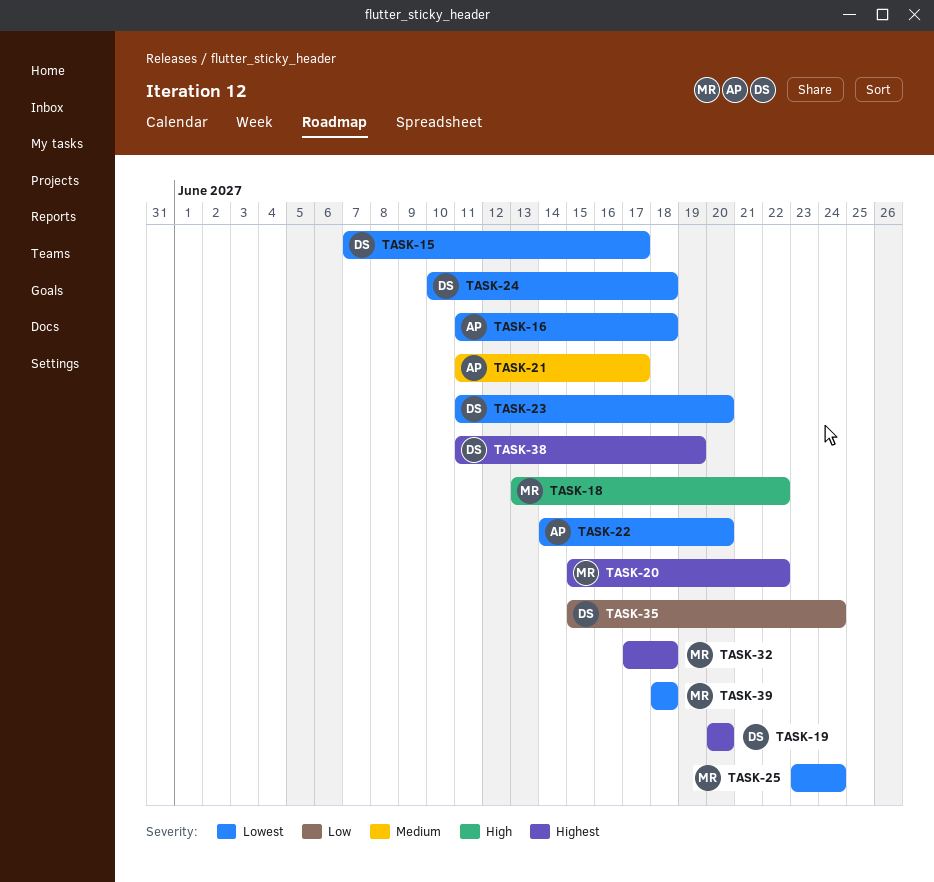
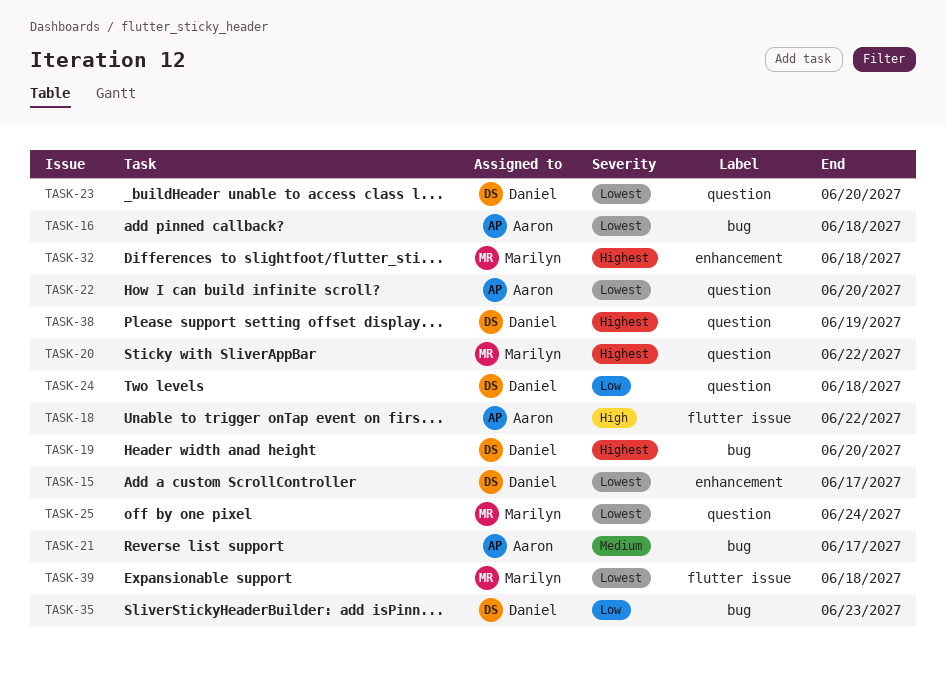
TASK-18, owner: Marilyn -> Aaron
TASK-24, priority: Lowest -> Low
TASK-35, due: Jun 24 -> Jun 23

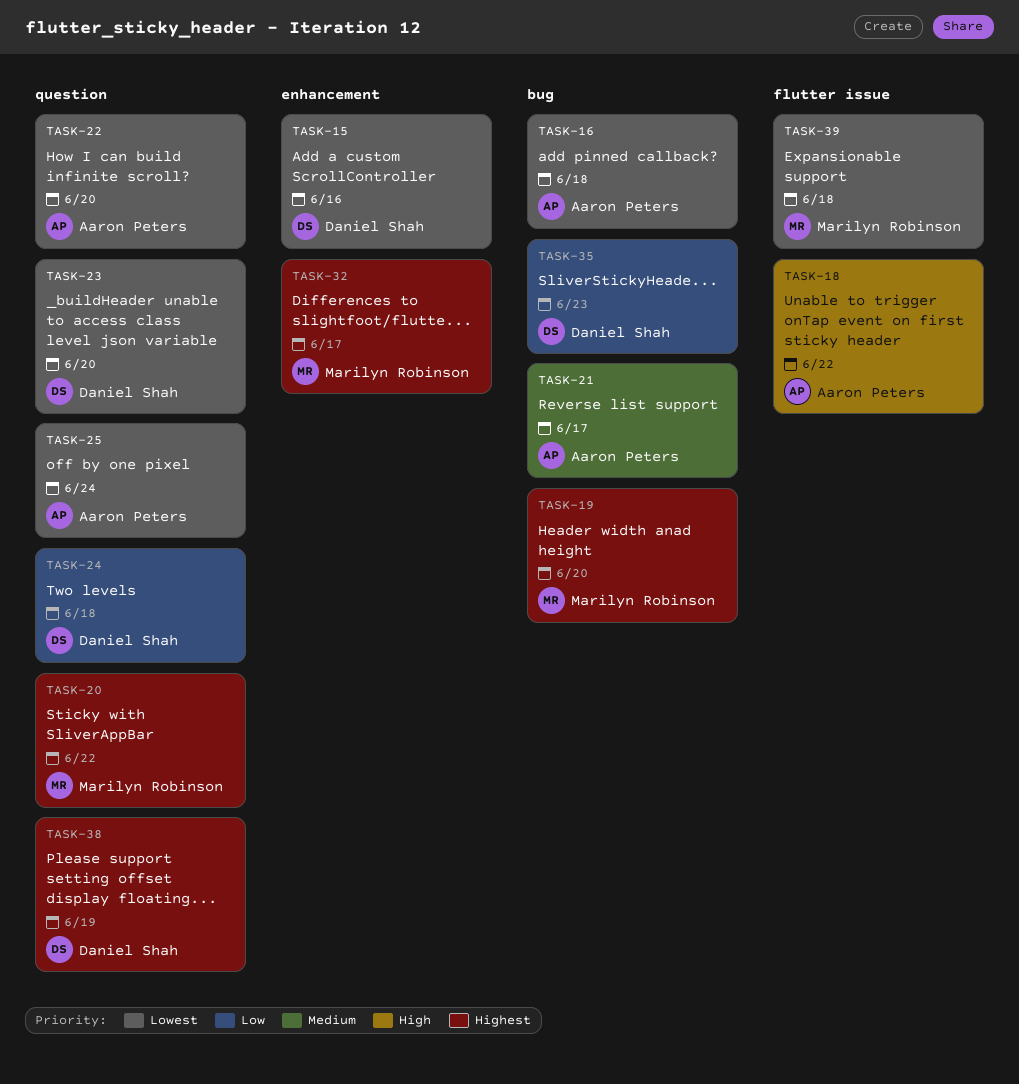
TASK-15, due: Jun 17 -> Jun 16
TASK-19, owner: Daniel Shah -> Marilyn Robinson
TASK-25, owner: Marilyn Robinson -> Aaron Peters
TASK-32, due: Jun 18 -> Jun 17

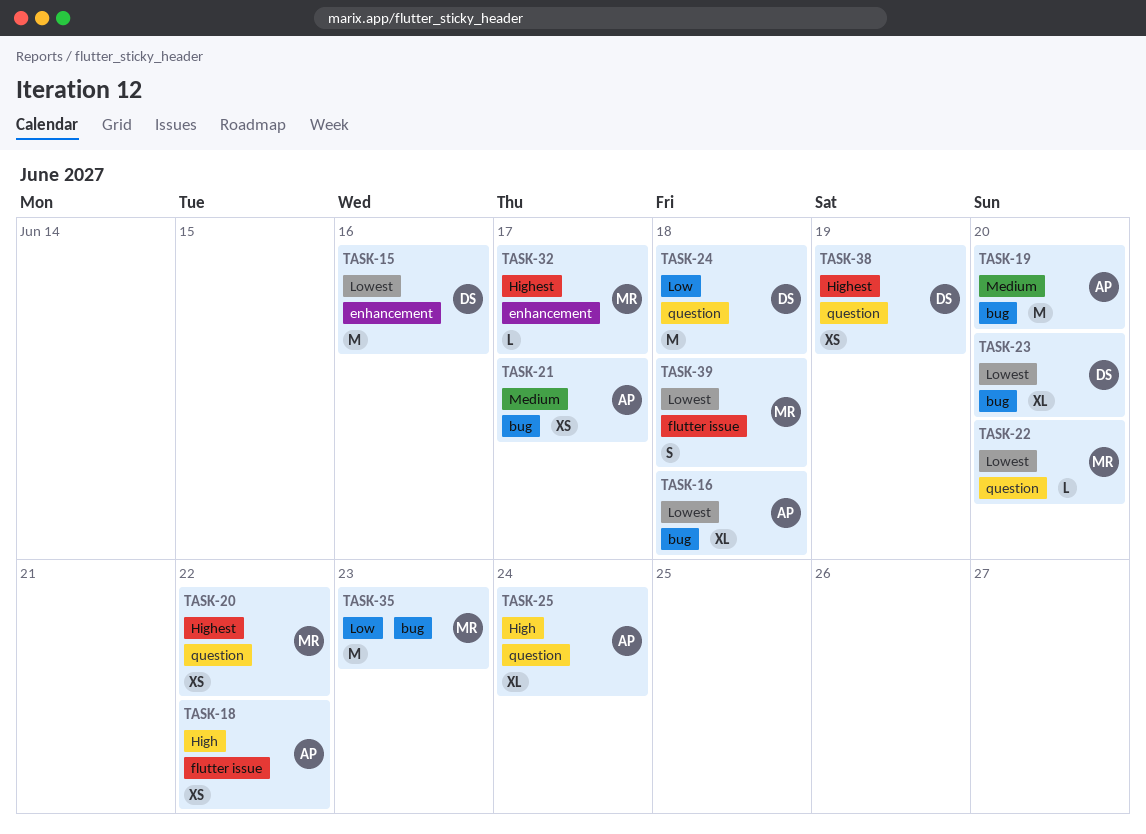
TASK-19, owner: Marilyn Robinson -> Aaron Peters
TASK-19, priority: Highest -> Medium
TASK-22, owner: Aaron Peters -> Marilyn Robinson
TASK-23, label: question -> bug
TASK-25, priority: Lowest -> High
TASK-35, owner: Daniel Shah -> Marilyn Robinson

